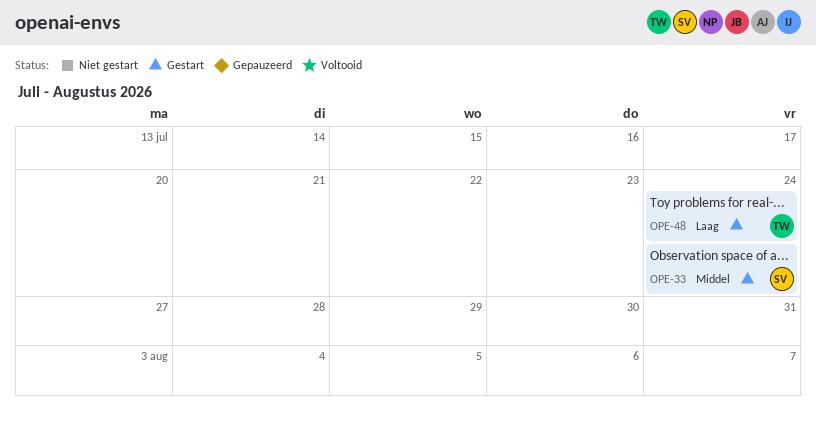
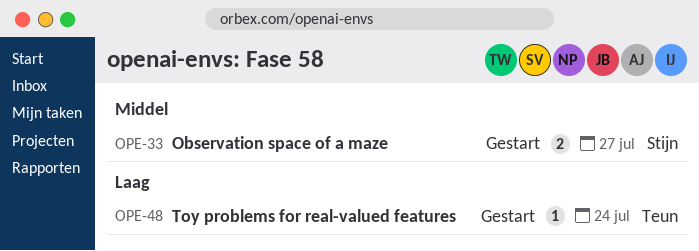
OPE-33, due: Jul 24 -> Jul 27

